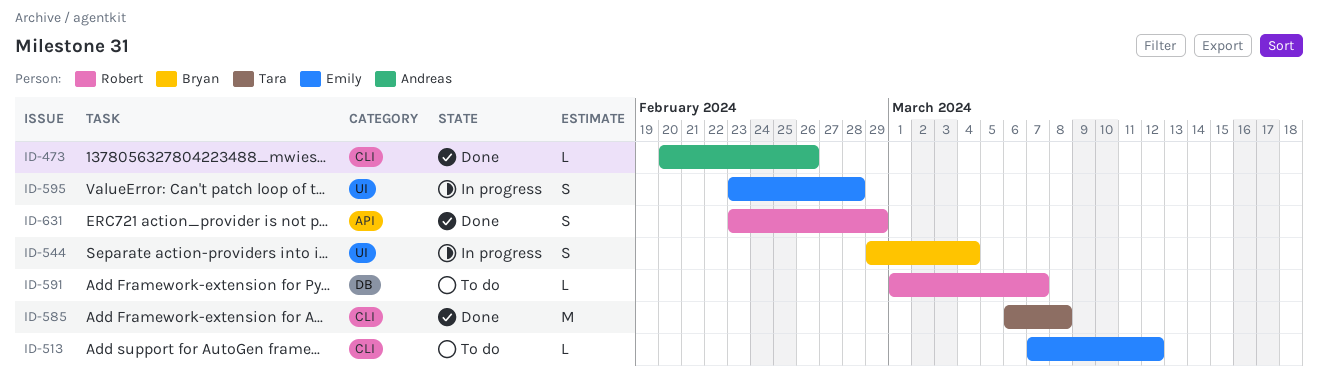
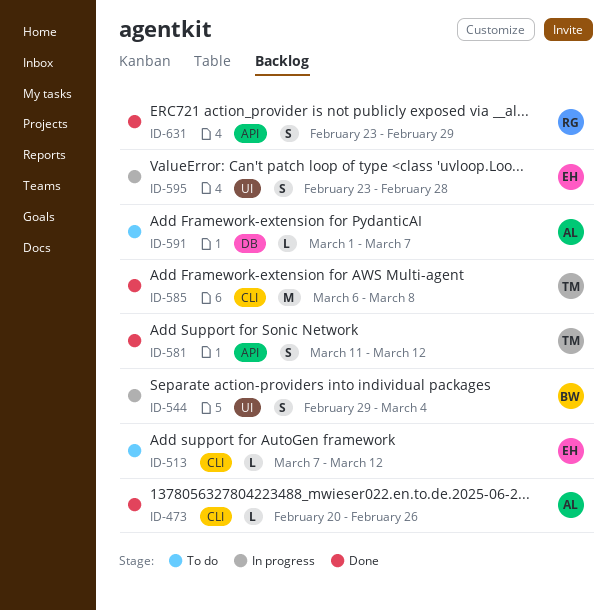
ID-581: none -> present
ID-591, owner: Robert -> Andreas

